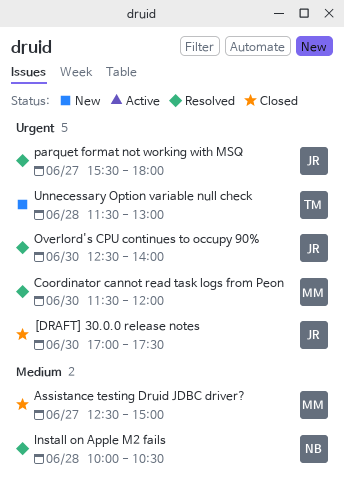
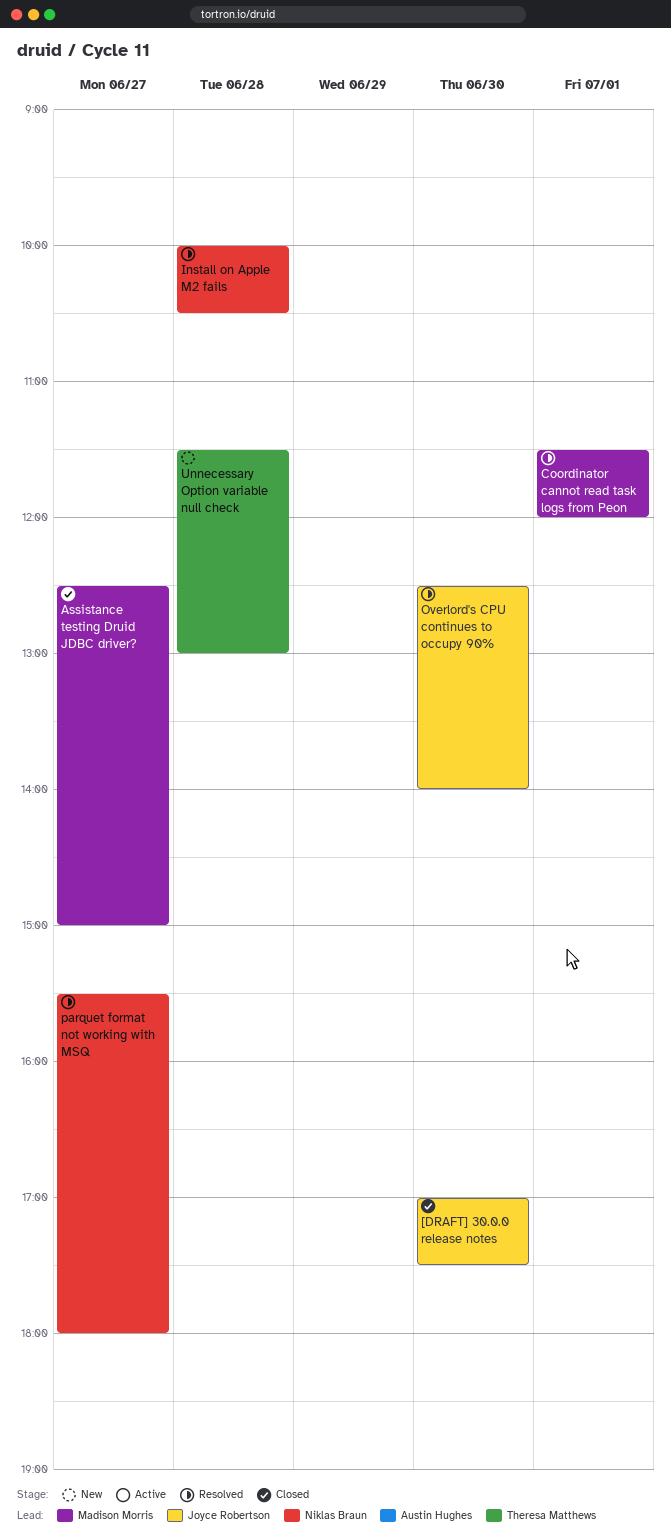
Coordinator cannot read task logs from Peon, day: Jun 30 -> Jul 1
parquet format not working with MSQ, owner: Joyce Robertson -> Niklas Braun

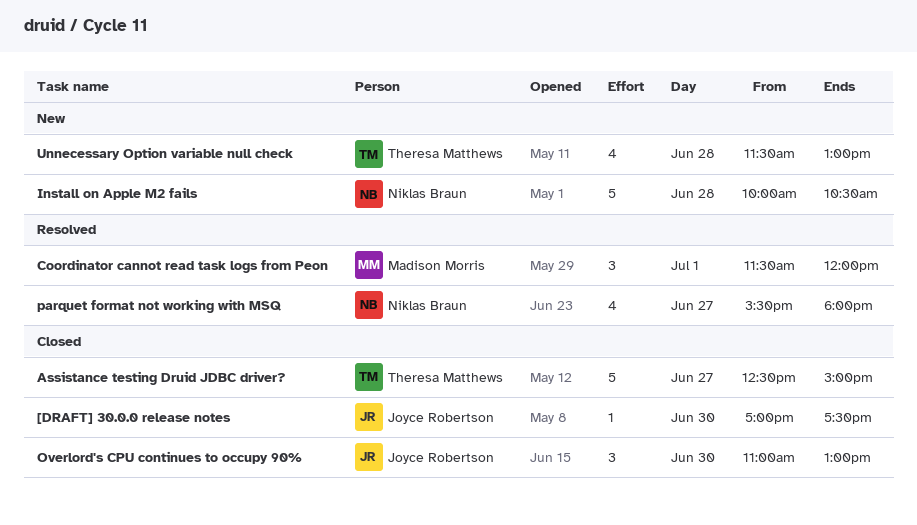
Assistance testing Druid JDBC driver?, owner: Madison Morris -> Theresa Matthews
Install on Apple M2 fails, status: Resolved -> New
Overlord's CPU continues to occupy 90%, status: Resolved -> Closed
Overlord's CPU continues to occupy 90%, begins: 12:30 -> 11:00
Overlord's CPU continues to occupy 90%, ends: 14:00 -> 13:00

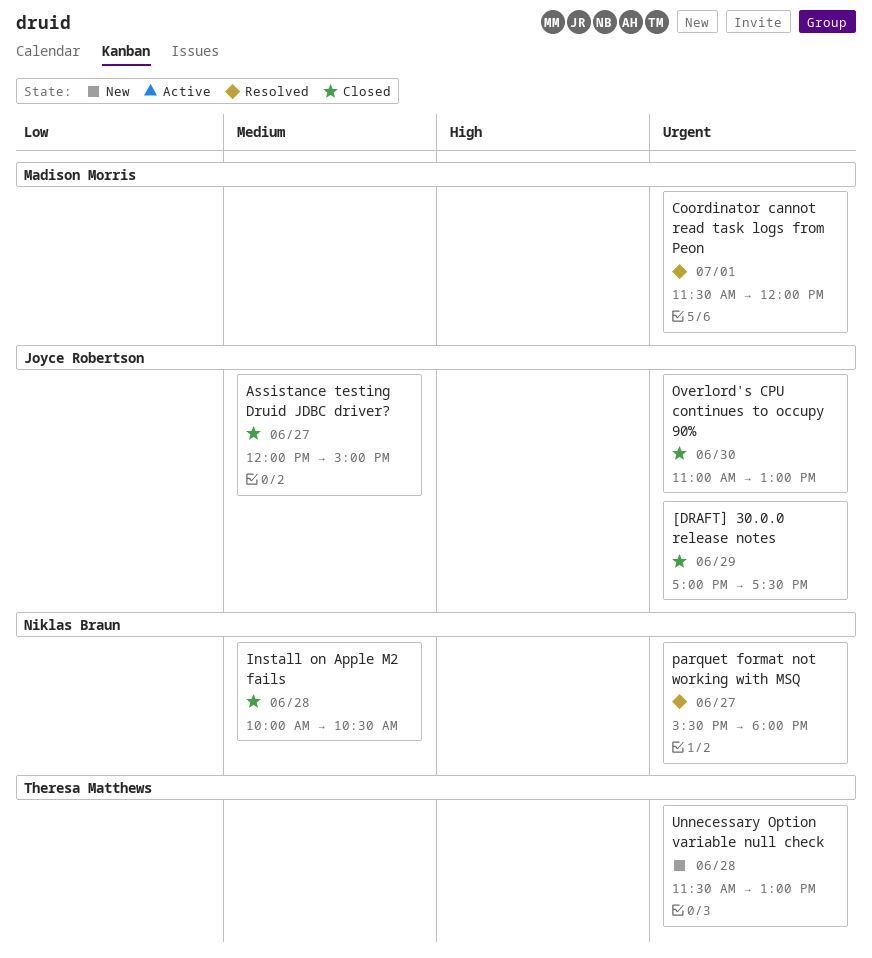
[DRAFT] 30.0.0 release notes, day: Jun 30 -> Jun 29
Assistance testing Druid JDBC driver?, owner: Theresa Matthews -> Joyce Robertson
Assistance testing Druid JDBC driver?, begins: 12:30 -> 12:00
Install on Apple M2 fails, status: New -> Closed

